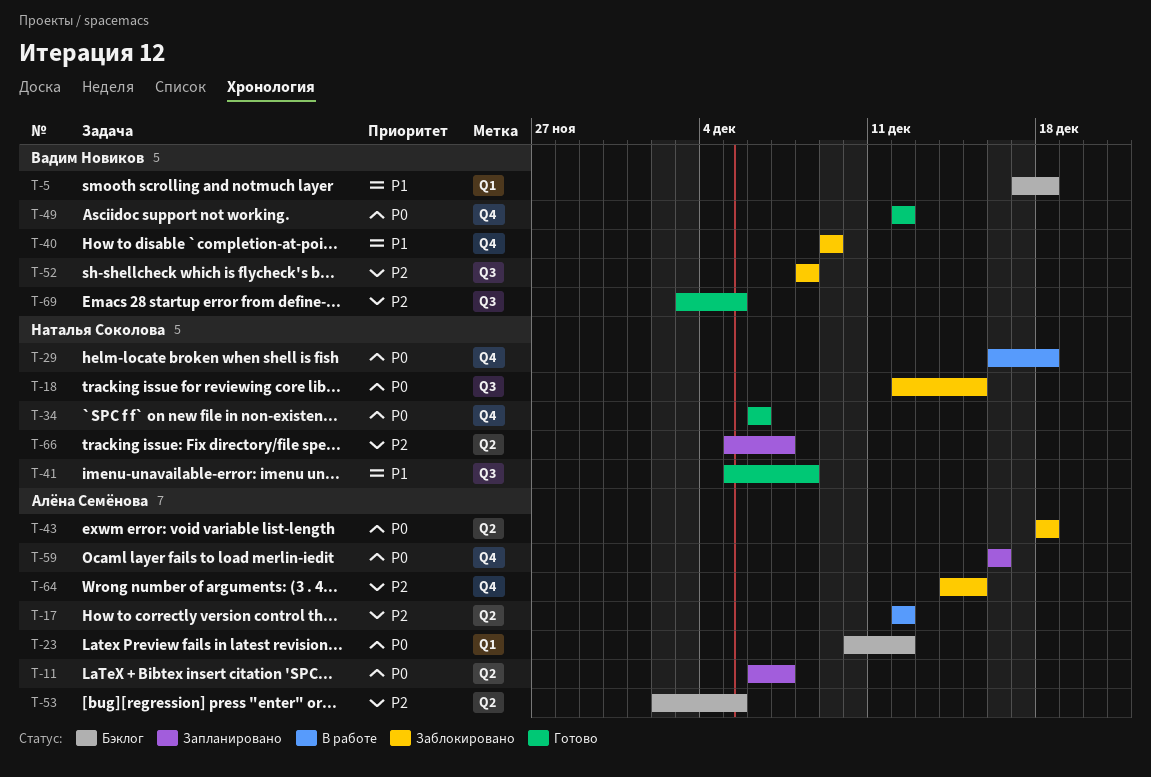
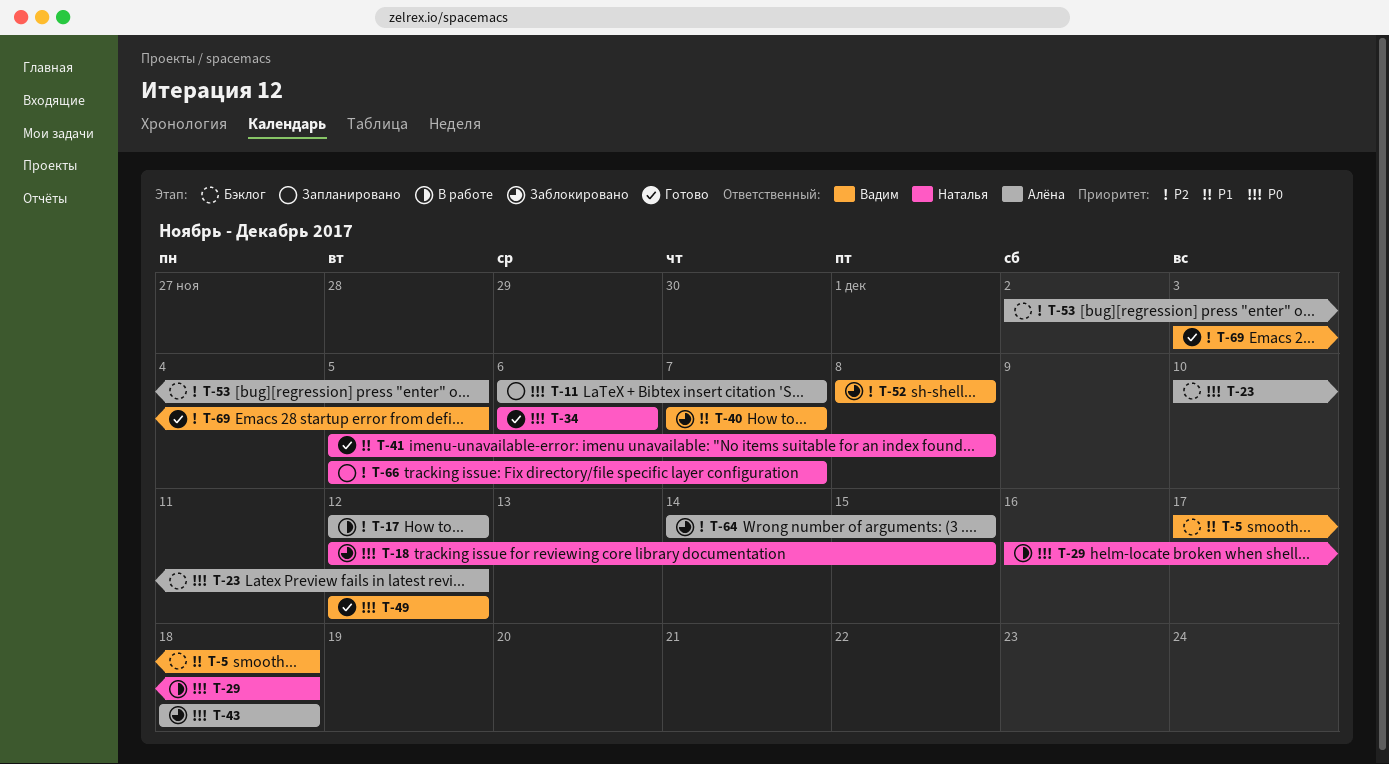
T-40, start: Dec 9 -> Dec 7
T-40, due: Dec 9 -> Dec 7
T-59: present -> none

